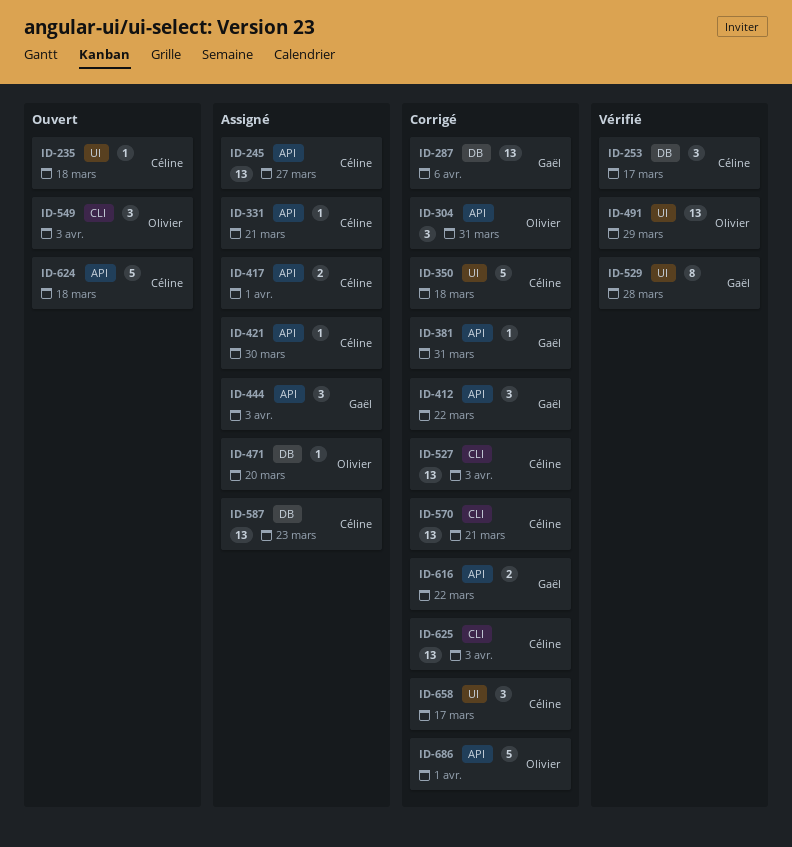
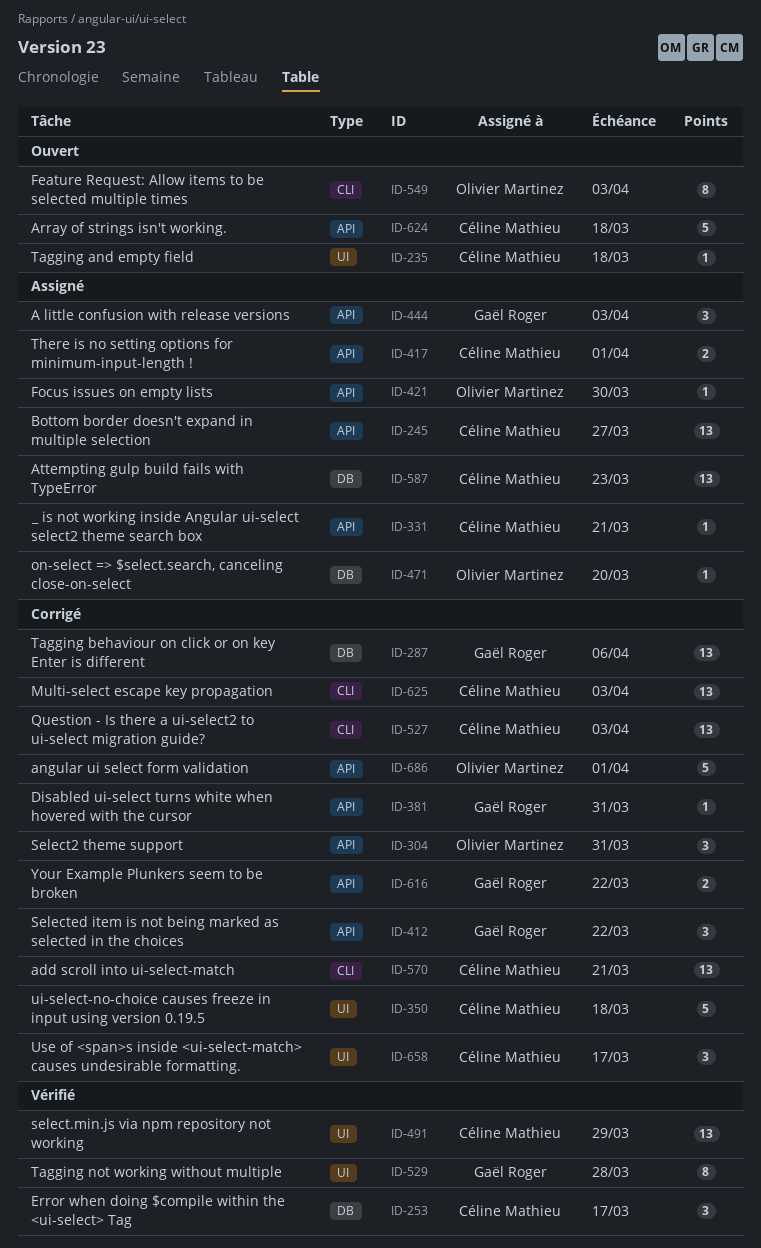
ID-421, owner: Céline Mathieu -> Olivier Martinez
ID-491, owner: Olivier Martinez -> Céline Mathieu
ID-549, estimate: 3 -> 8

